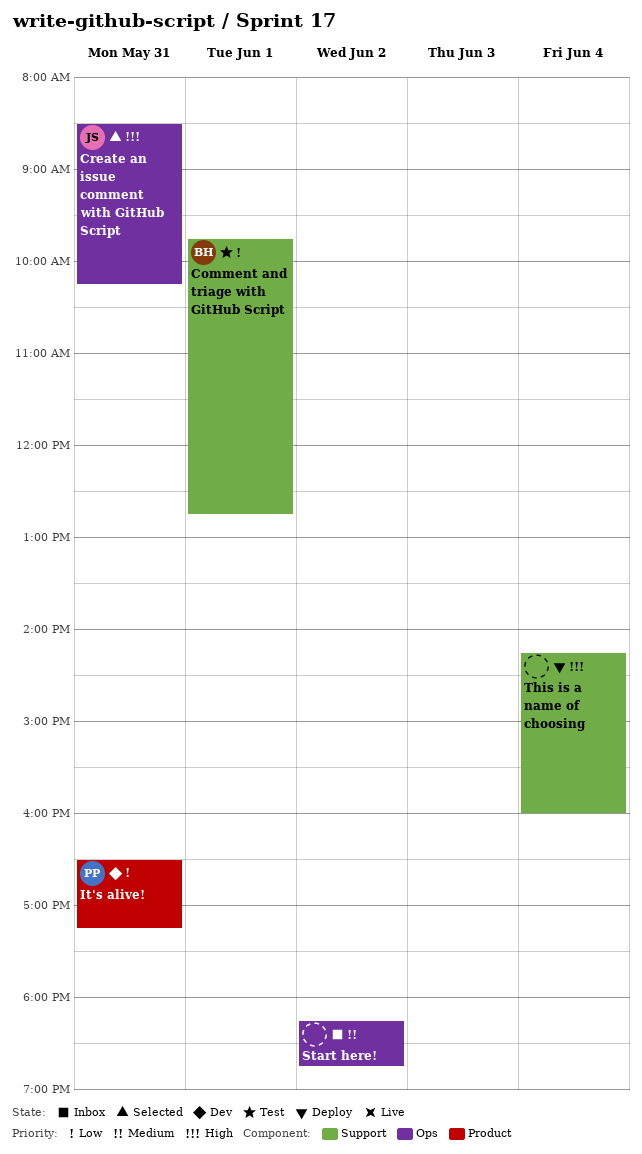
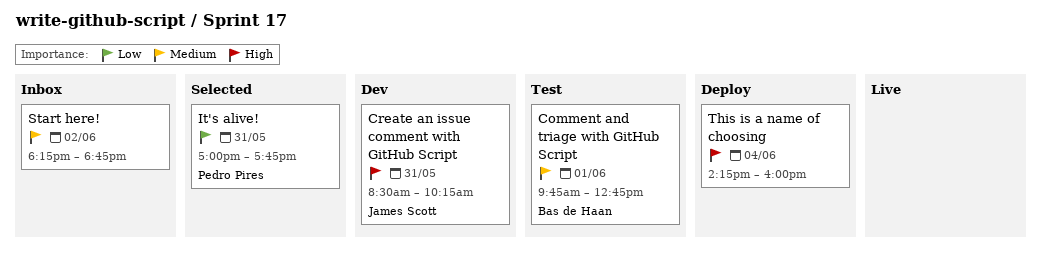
Comment and triage with GitHub Script, priority: Low -> Medium
Create an issue comment with GitHub Script, status: Selected -> Dev
It's alive!, status: Dev -> Selected
It's alive!, begins: 16:30 -> 17:00
It's alive!, ends: 17:15 -> 17:45

